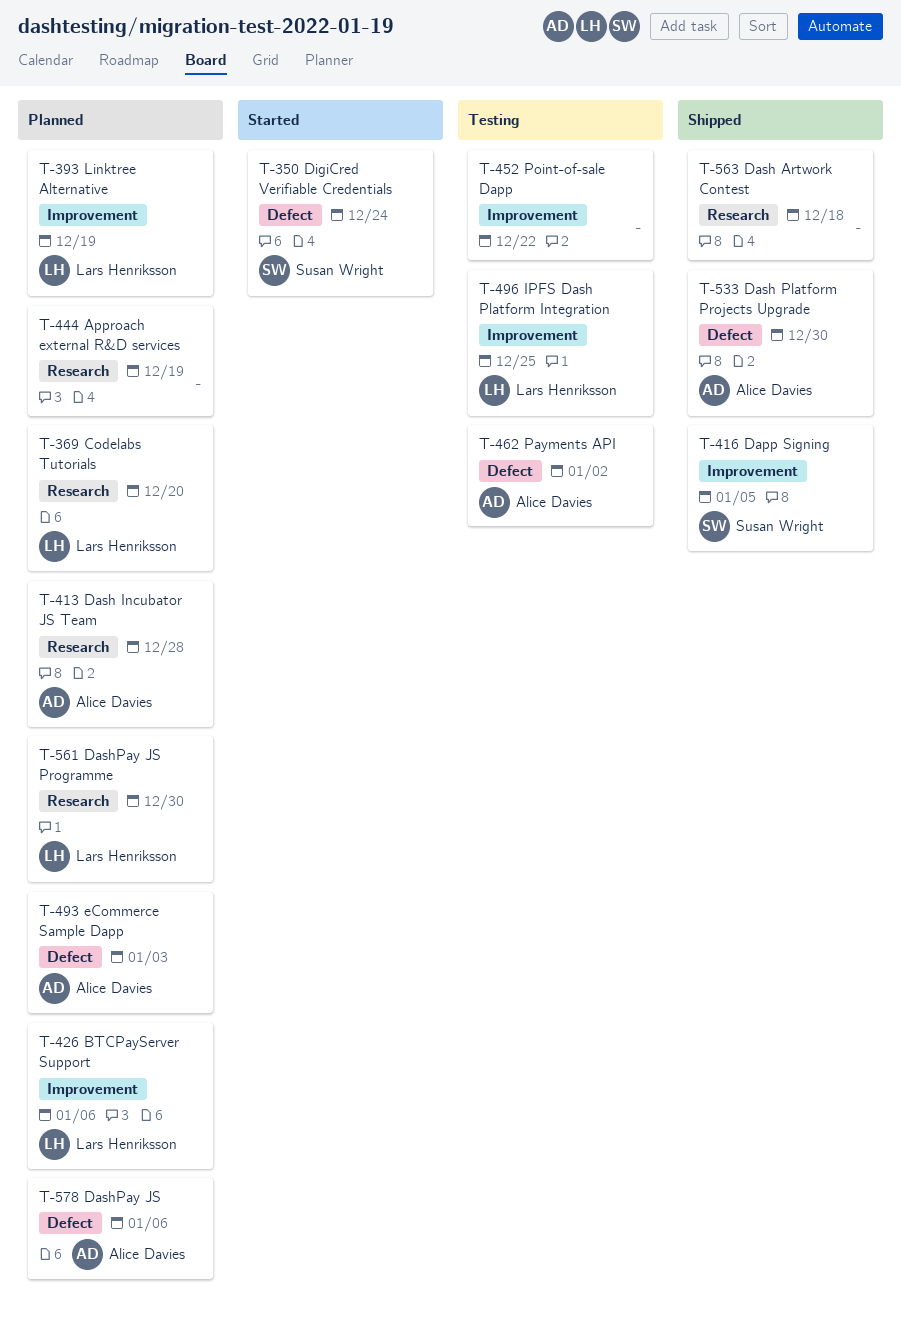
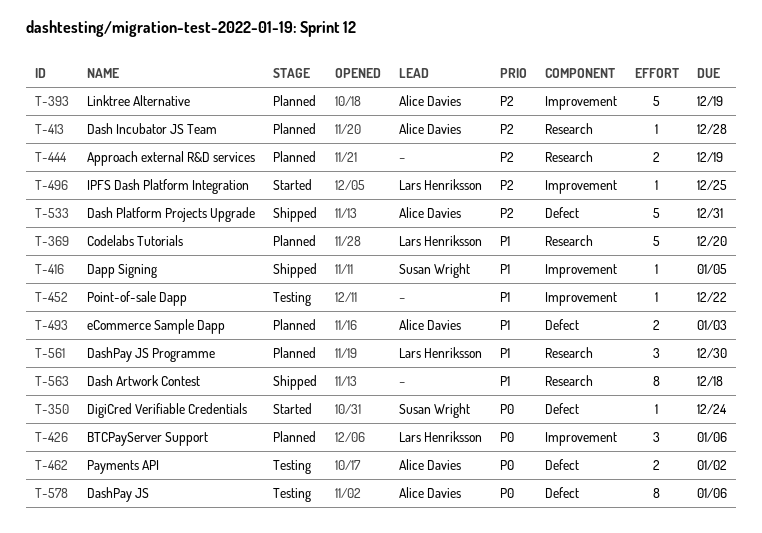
T-393, owner: Lars Henriksson -> Alice Davies
T-496, status: Testing -> Started
T-533, due: Dec 30 -> Dec 31
T-578, status: Planned -> Testing

